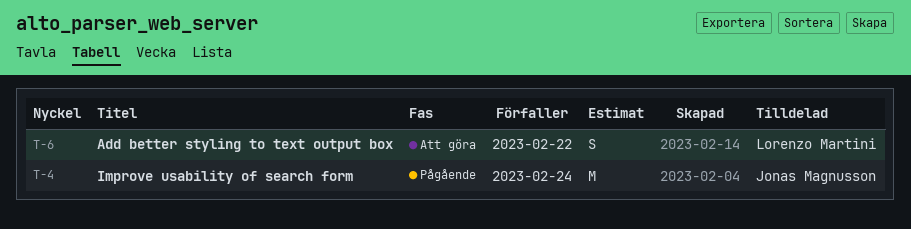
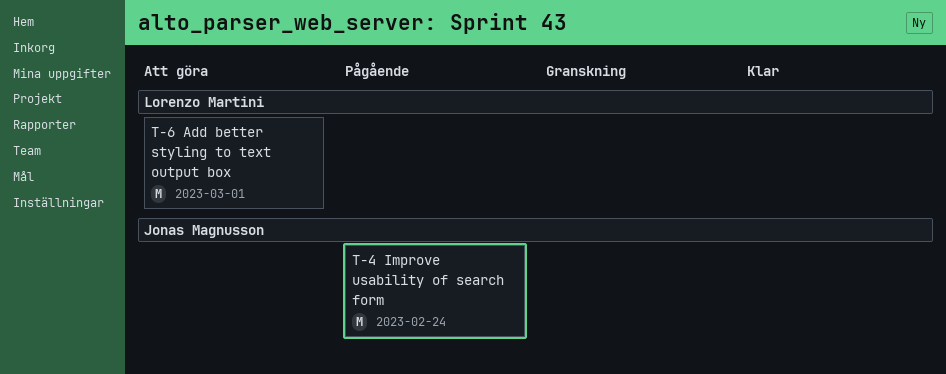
T-6, estimate: S -> M
T-6, due: Feb 22 -> Mar 1

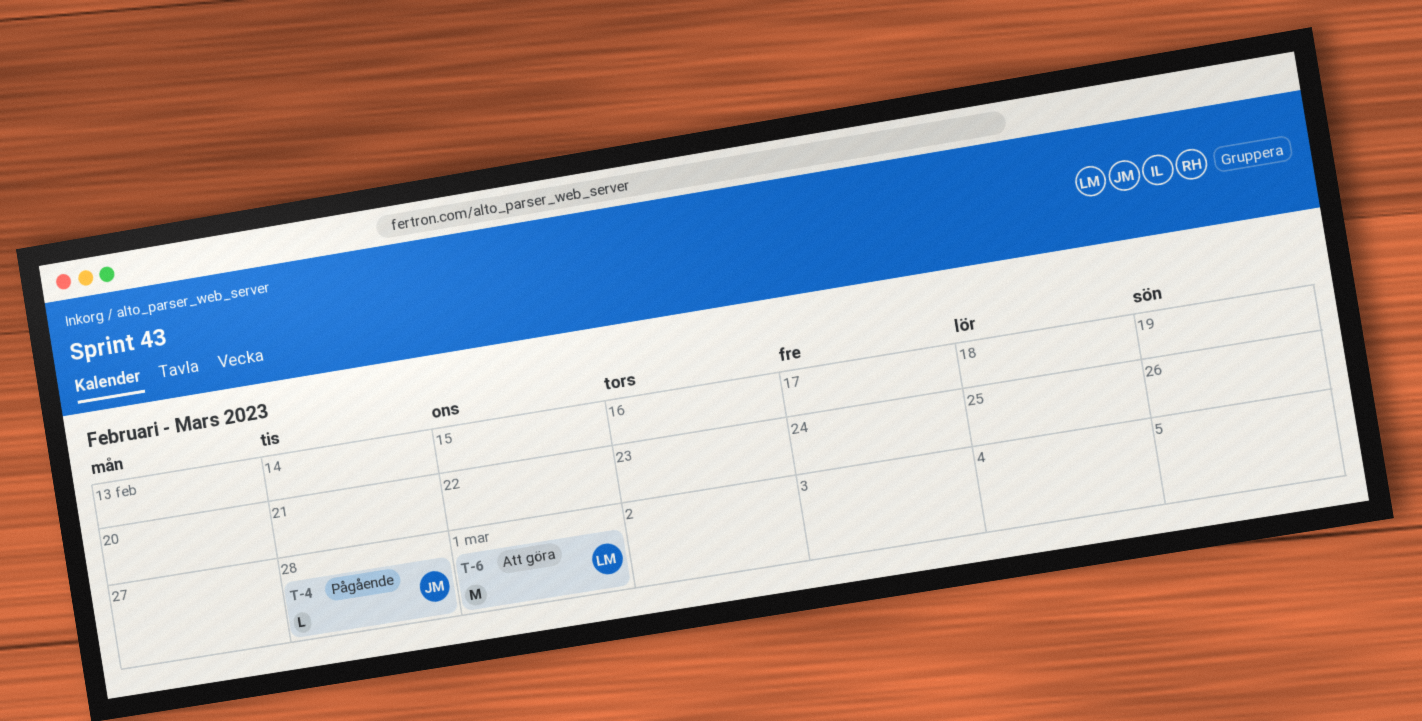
T-4, estimate: M -> L
T-4, due: Feb 24 -> Feb 28

